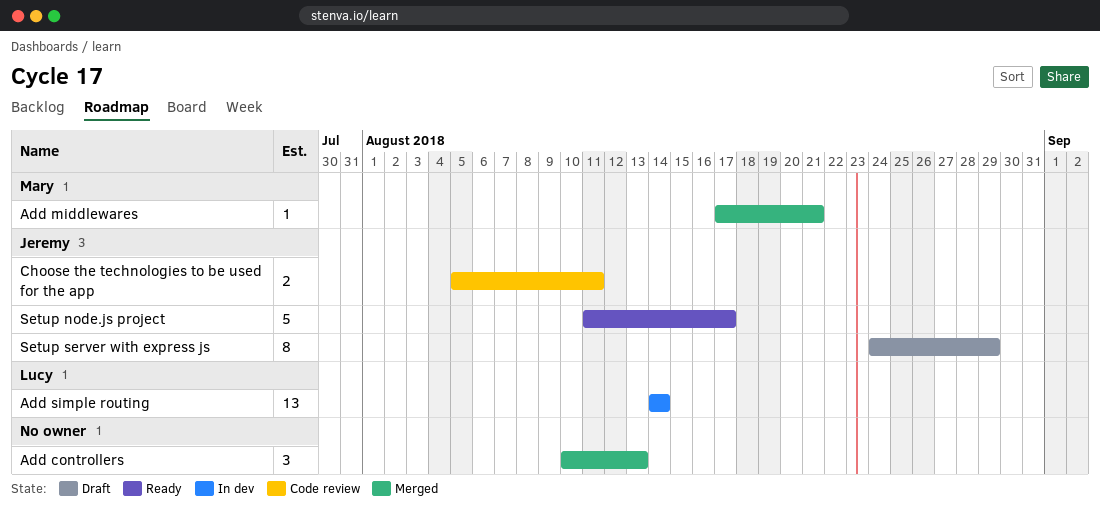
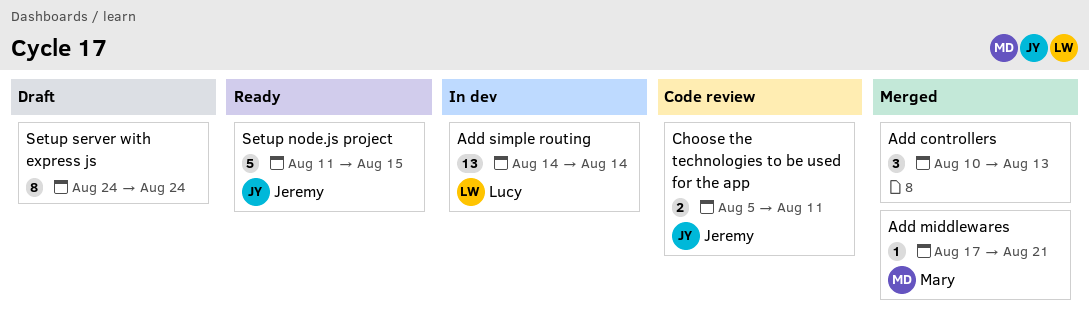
Setup node.js project, due: Aug 17 -> Aug 15
Setup server with express js, owner: Jeremy -> none
Setup server with express js, due: Aug 29 -> Aug 24

